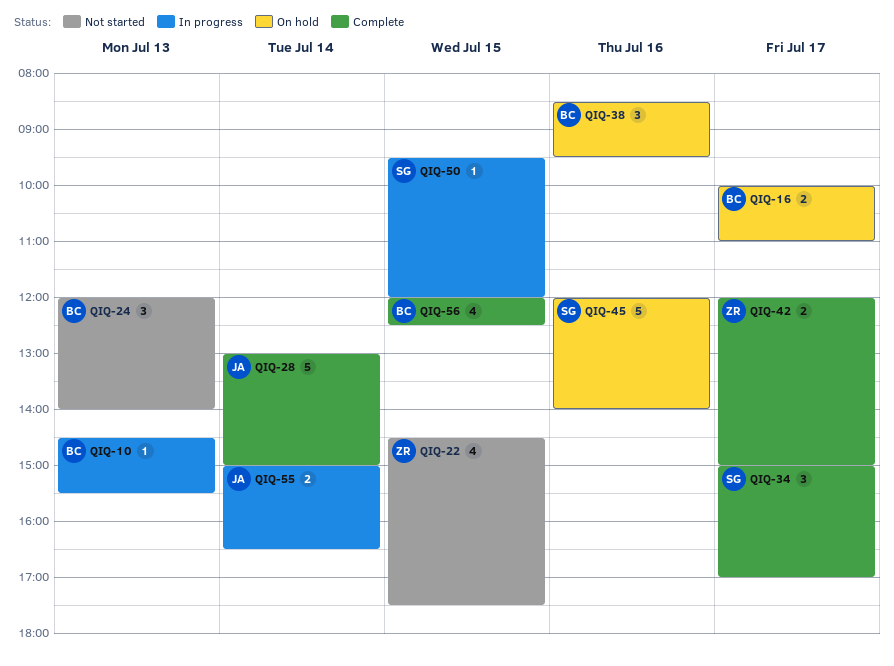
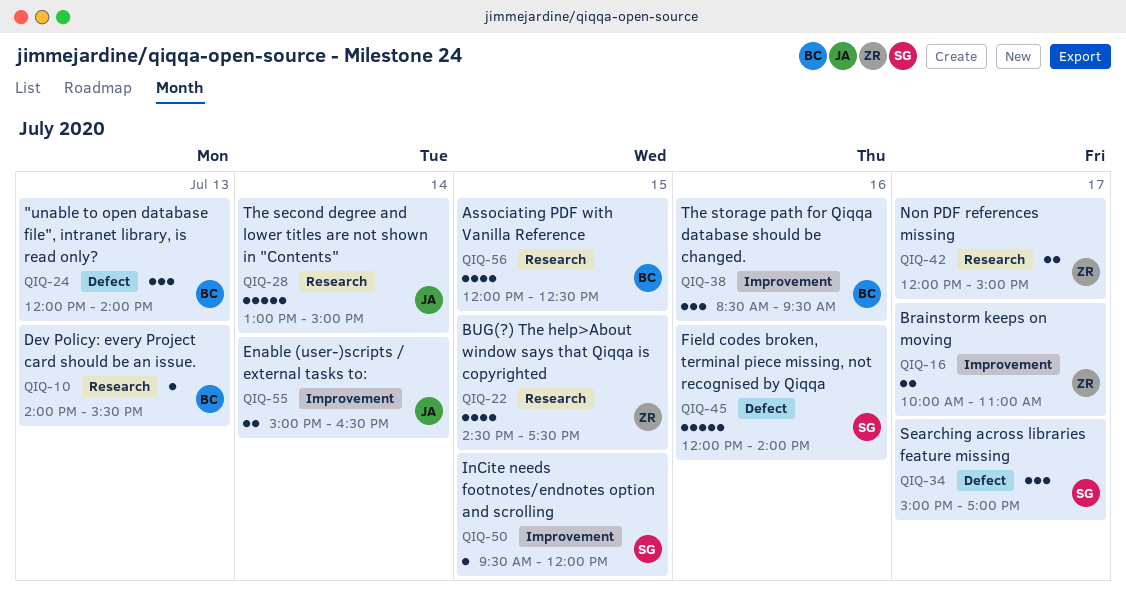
QIQ-10, begins: 14:30 -> 14:00
QIQ-16, owner: BC -> ZR

